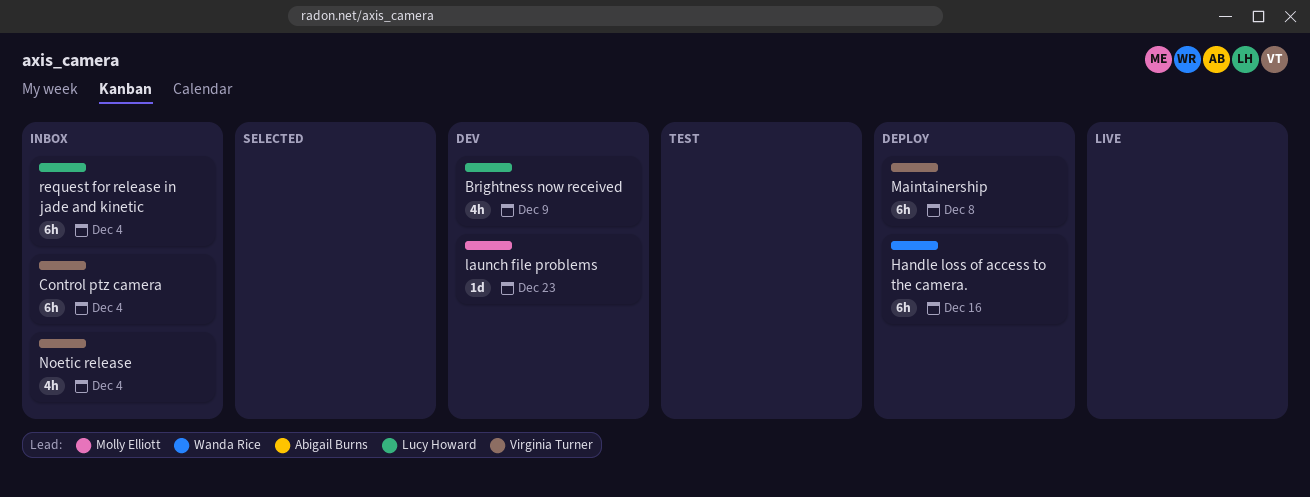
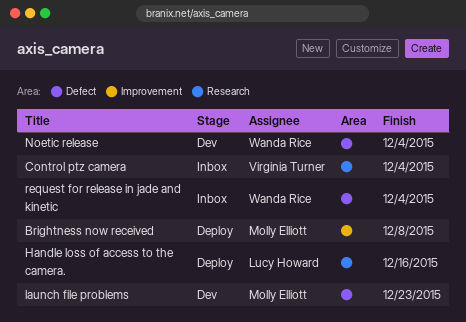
Brightness now received, status: Dev -> Deploy
Brightness now received, owner: Lucy Howard -> Molly Elliott
Brightness now received, due: Dec 9 -> Dec 8
Handle loss of access to the camera., owner: Wanda Rice -> Lucy Howard
Maintainership: present -> none
Noetic release, status: Inbox -> Dev
Noetic release, owner: Virginia Turner -> Wanda Rice
request for release in jade and kinetic, owner: Lucy Howard -> Wanda Rice

